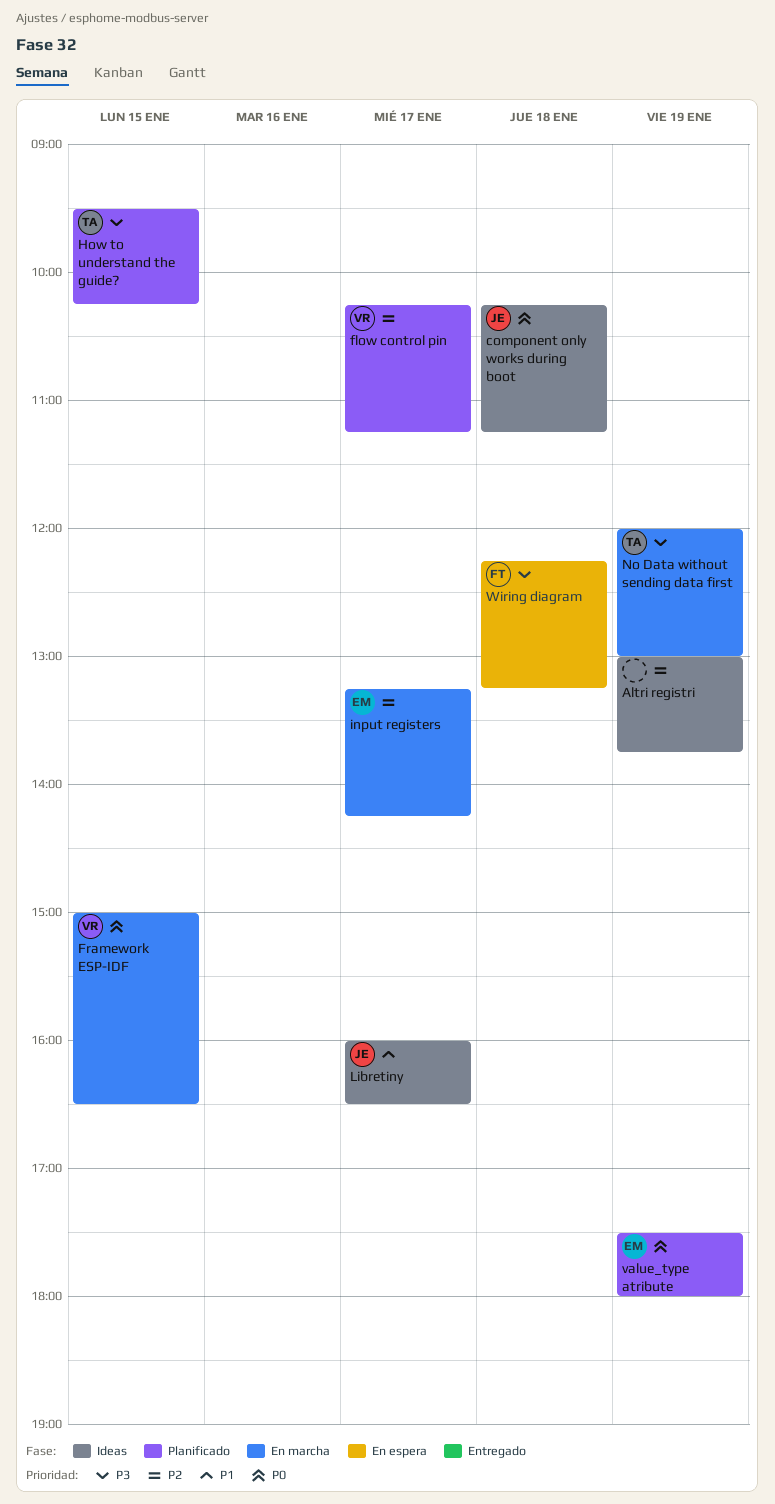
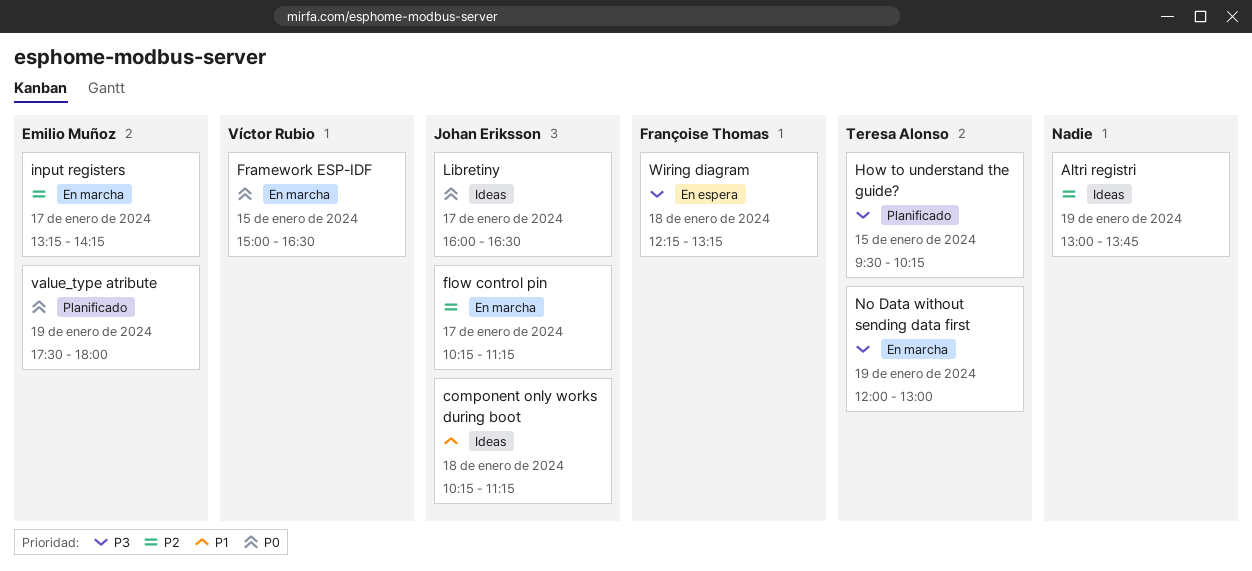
component only works during boot, priority: P0 -> P1
flow control pin, status: Planificado -> En marcha
flow control pin, owner: Víctor Rubio -> Johan Eriksson
Libretiny, priority: P1 -> P0

